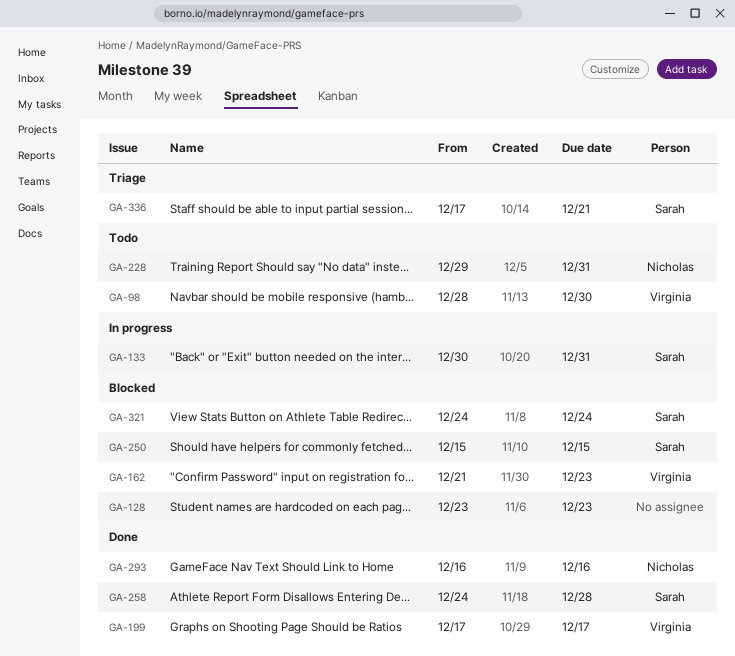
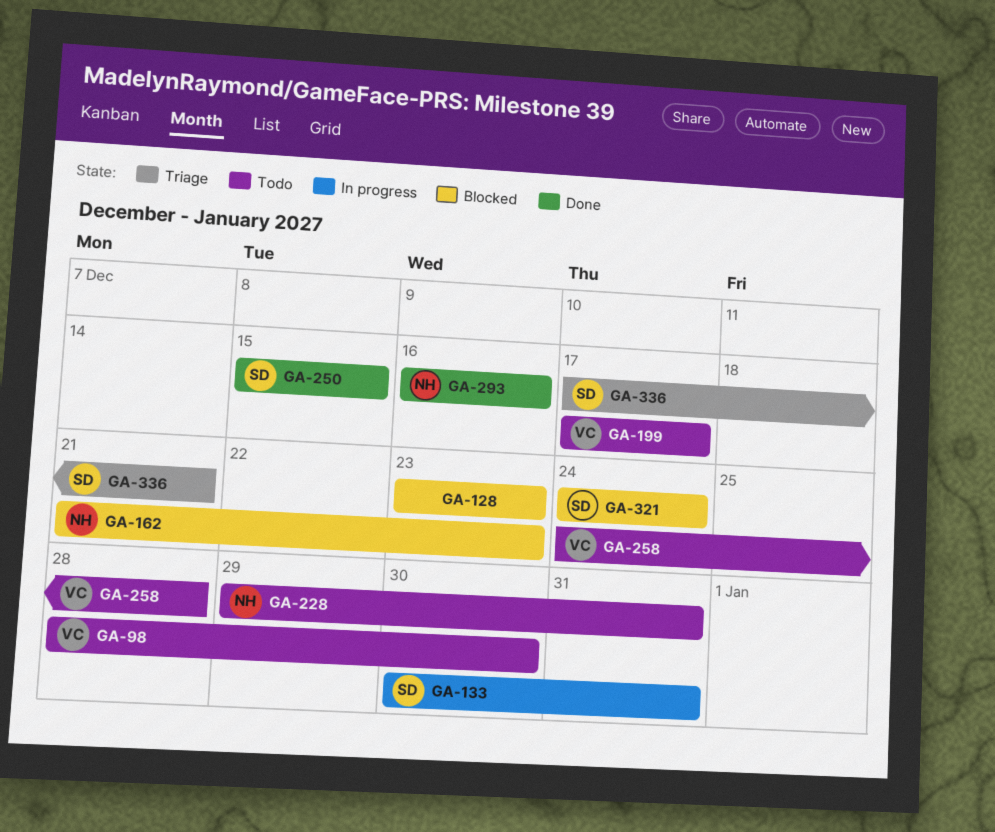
GA-162, owner: Virginia -> Nicholas
GA-199, status: Done -> Todo
GA-250, status: Blocked -> Done
GA-258, status: Done -> Todo
GA-258, owner: Sarah -> Virginia

